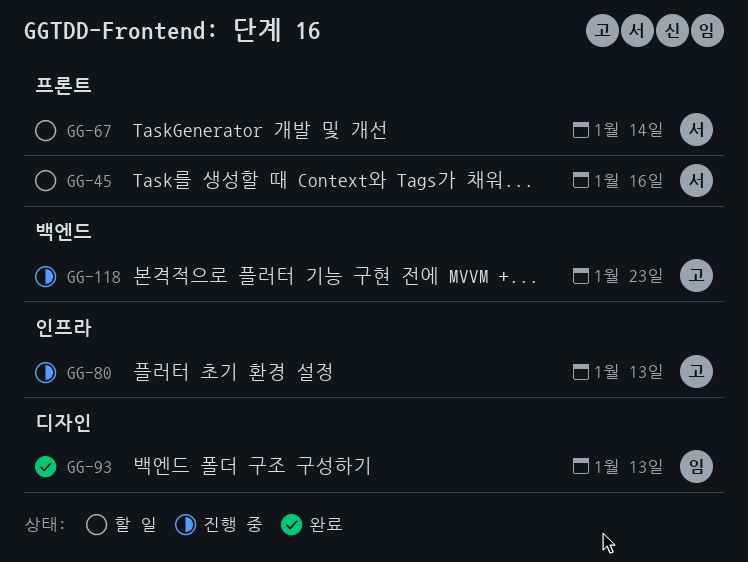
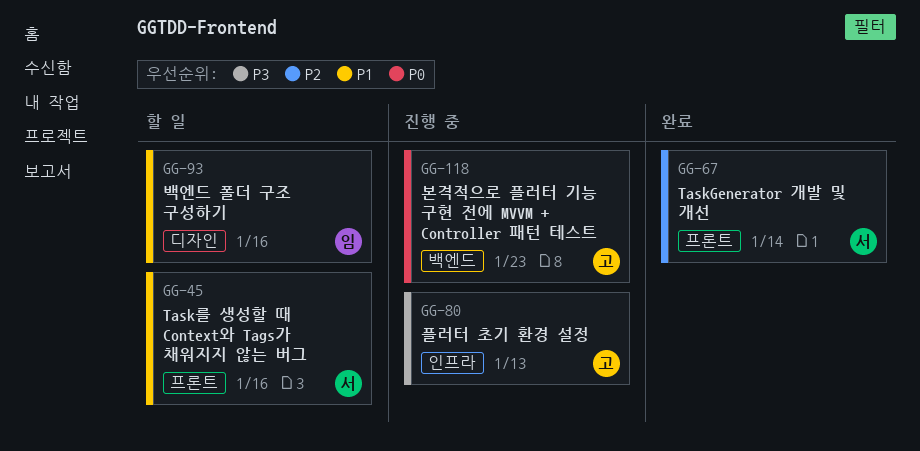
GG-67, status: 할 일 -> 완료
GG-93, status: 완료 -> 할 일
GG-93, due: Jan 13 -> Jan 16

